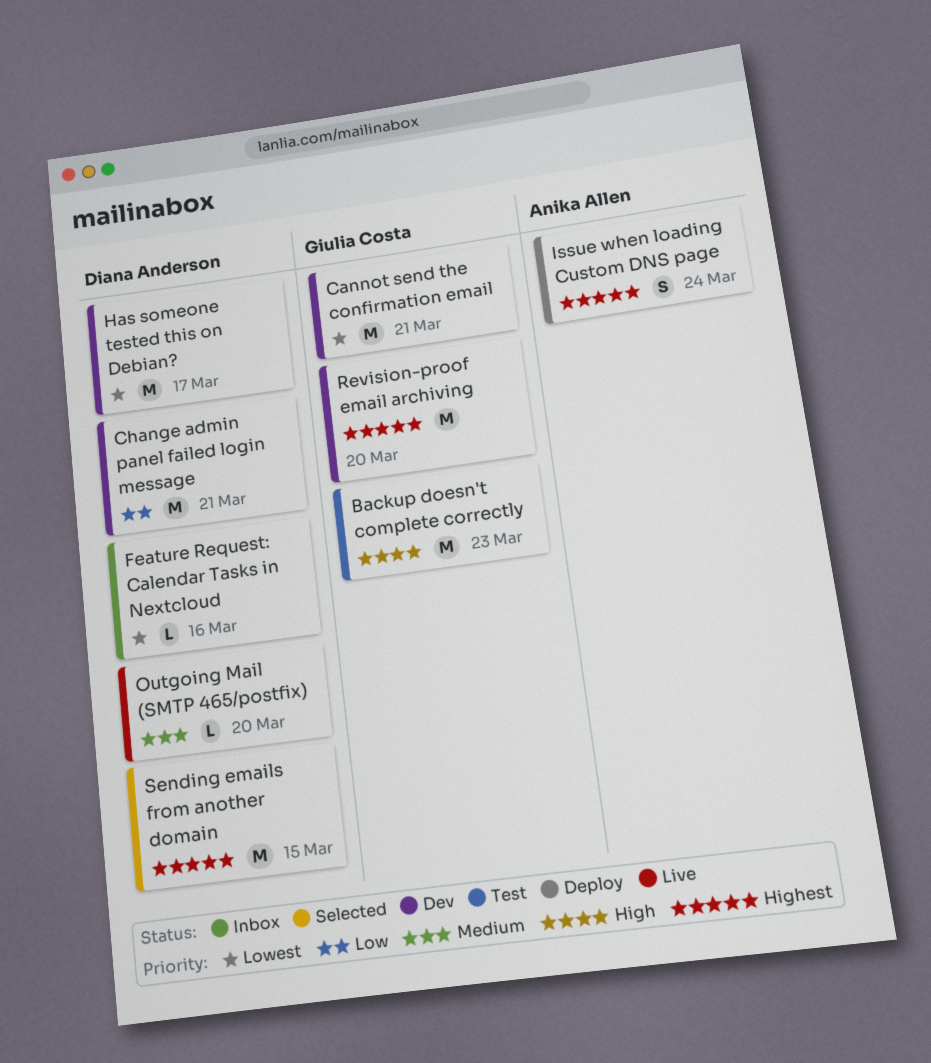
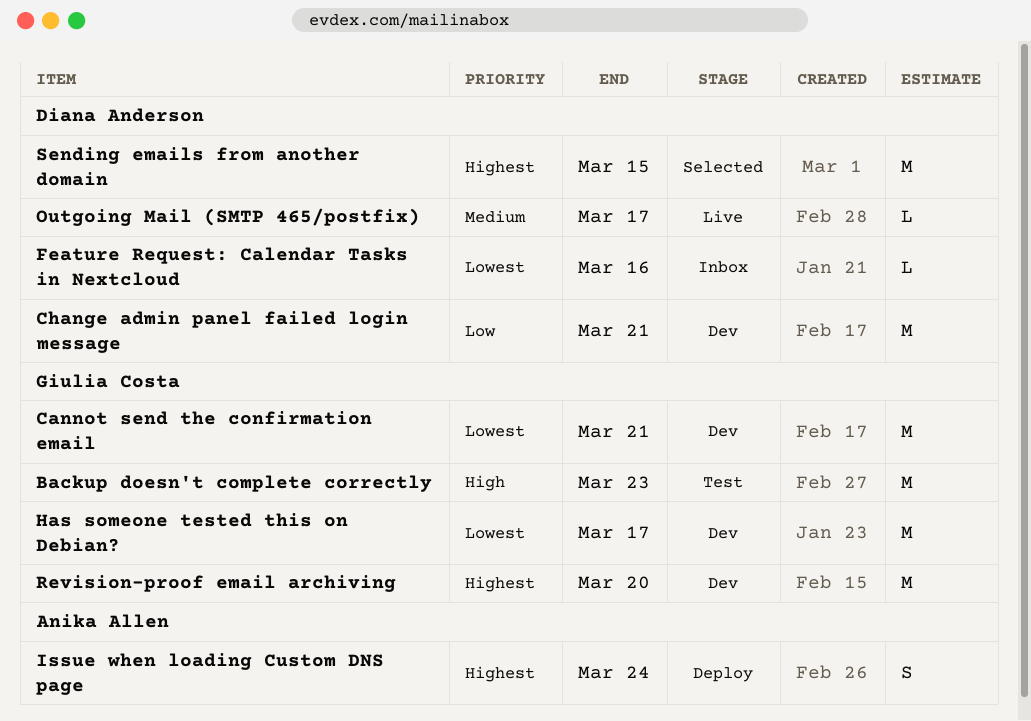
Has someone tested this on Debian?, owner: Diana Anderson -> Giulia Costa
Outgoing Mail (SMTP 465/postfix), due: Mar 20 -> Mar 17

